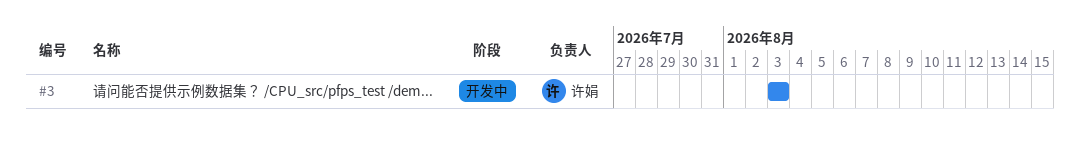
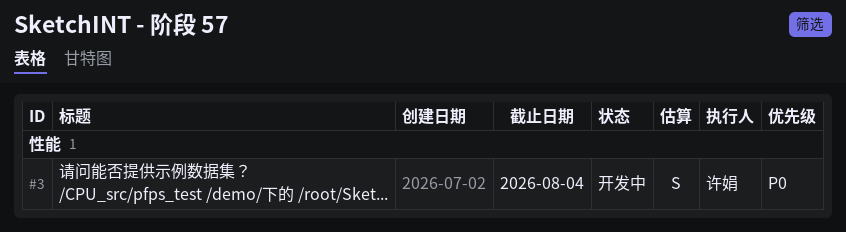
#3, due: Aug 3 -> Aug 4

